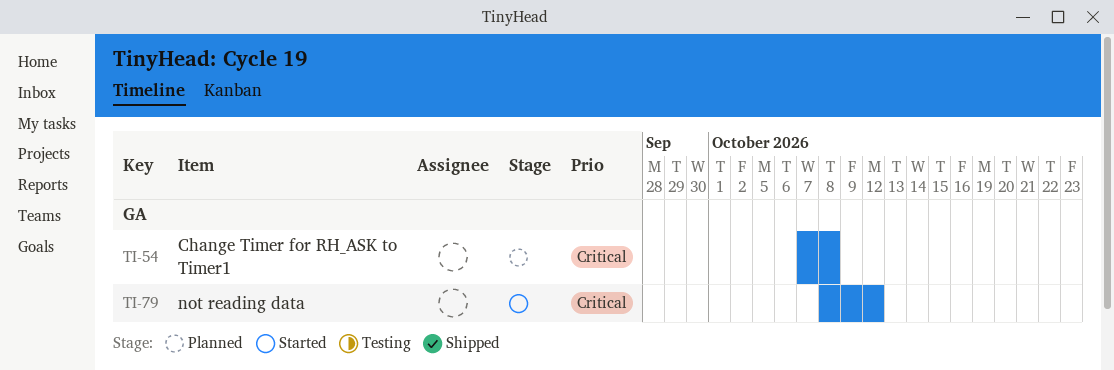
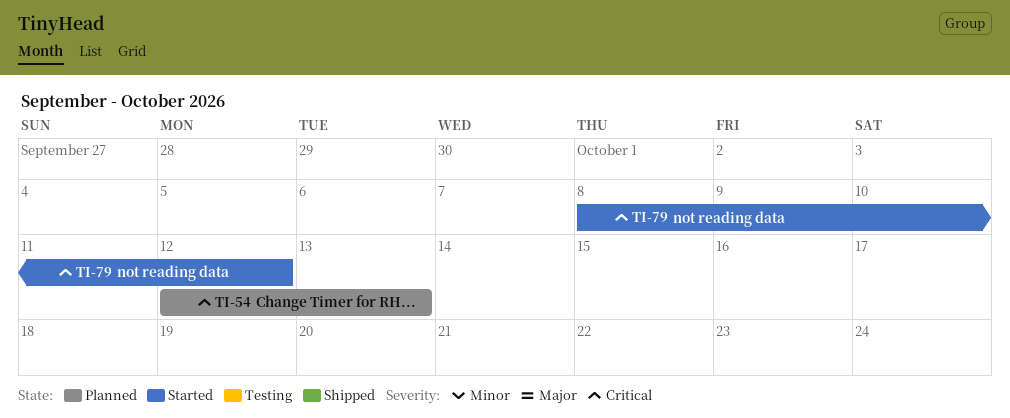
TI-54, start: Oct 7 -> Oct 12
TI-54, due: Oct 8 -> Oct 13

